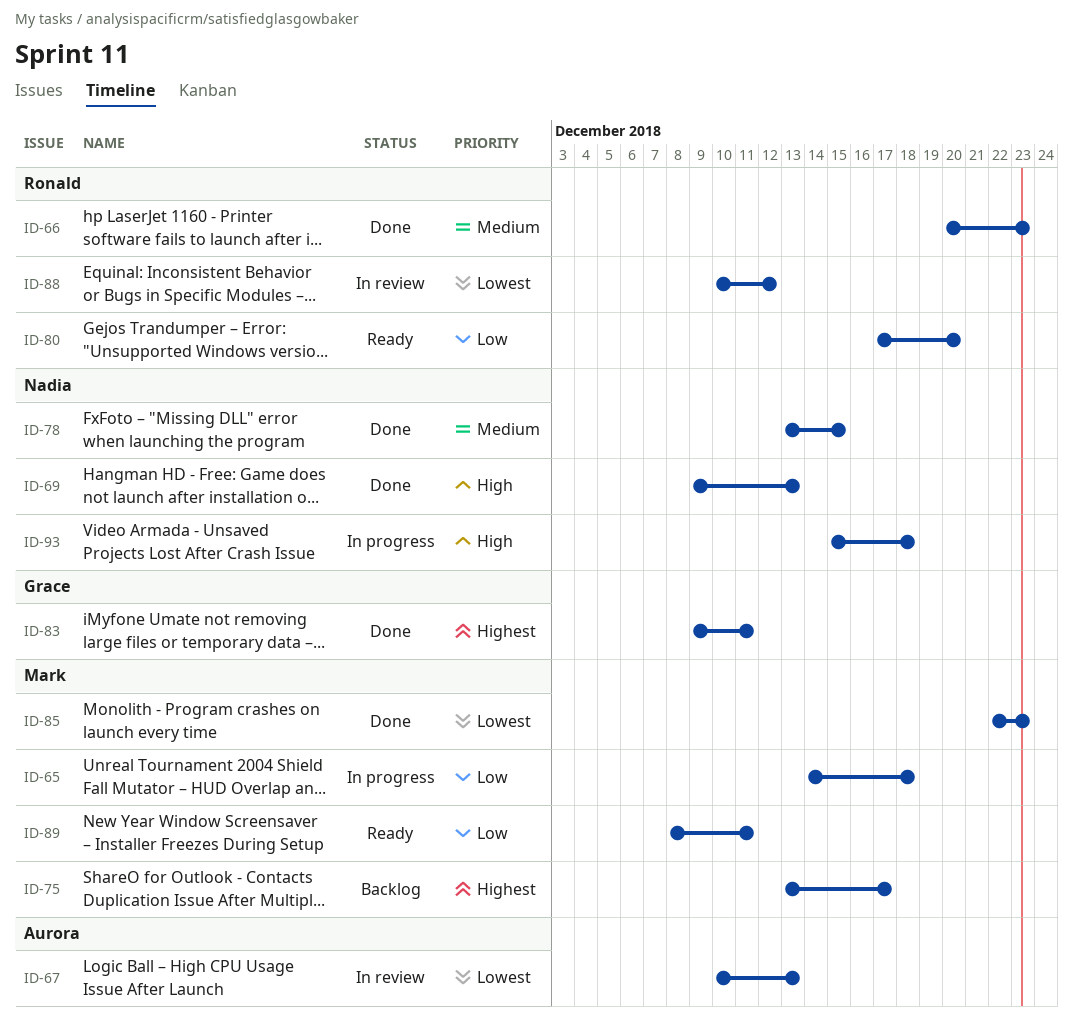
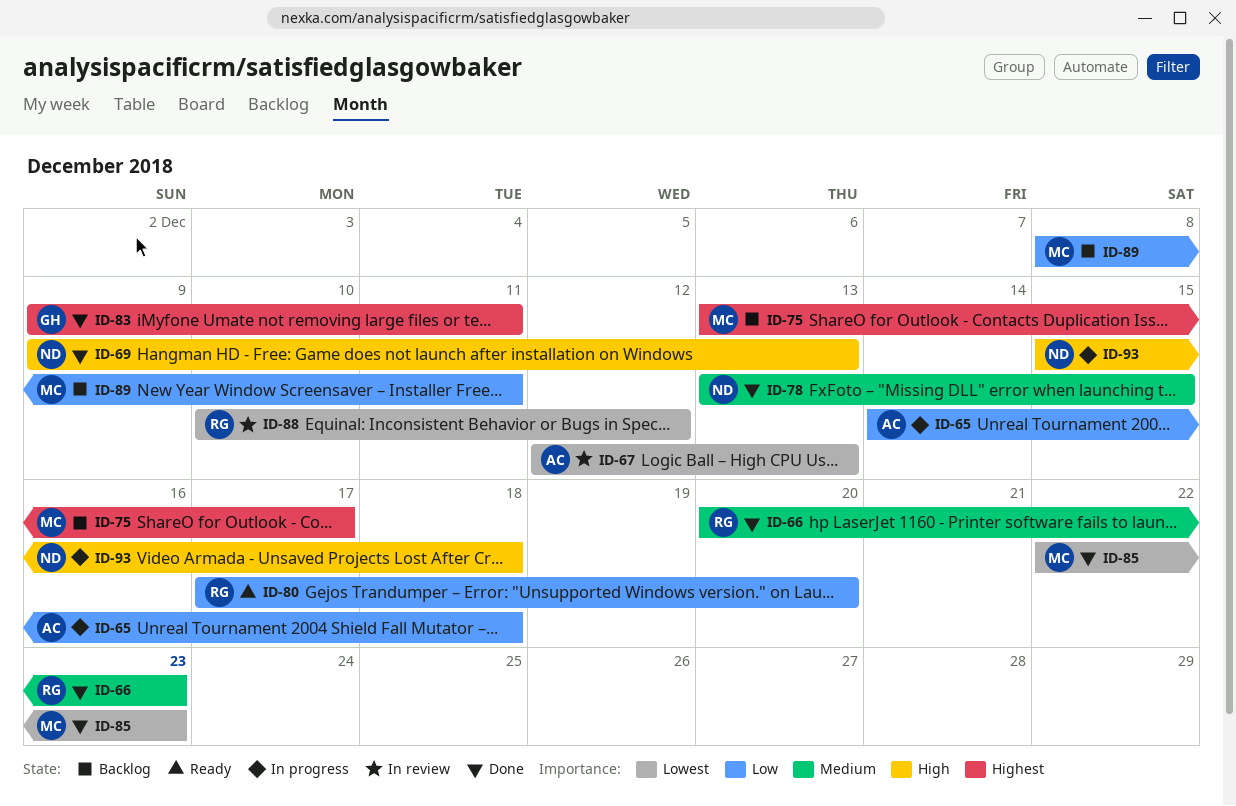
ID-65, owner: Mark -> Aurora
ID-67, start: Dec 10 -> Dec 12
ID-89, status: Ready -> Backlog

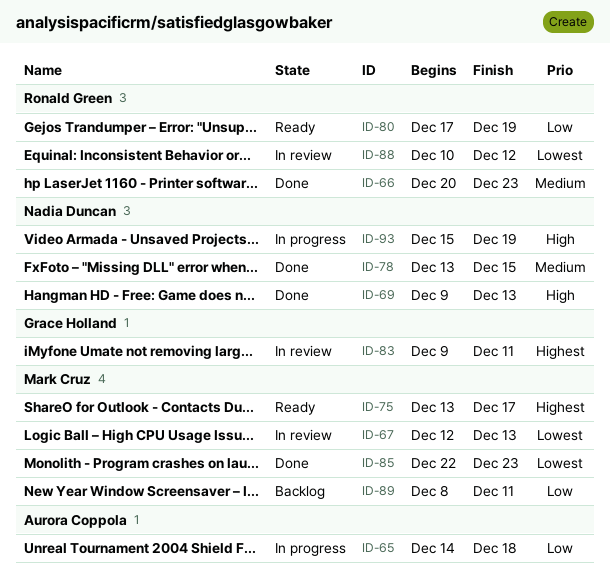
ID-67, owner: Aurora Coppola -> Mark Cruz
ID-75, status: Backlog -> Ready
ID-80, due: Dec 20 -> Dec 19
ID-83, status: Done -> In review
ID-93, due: Dec 18 -> Dec 19

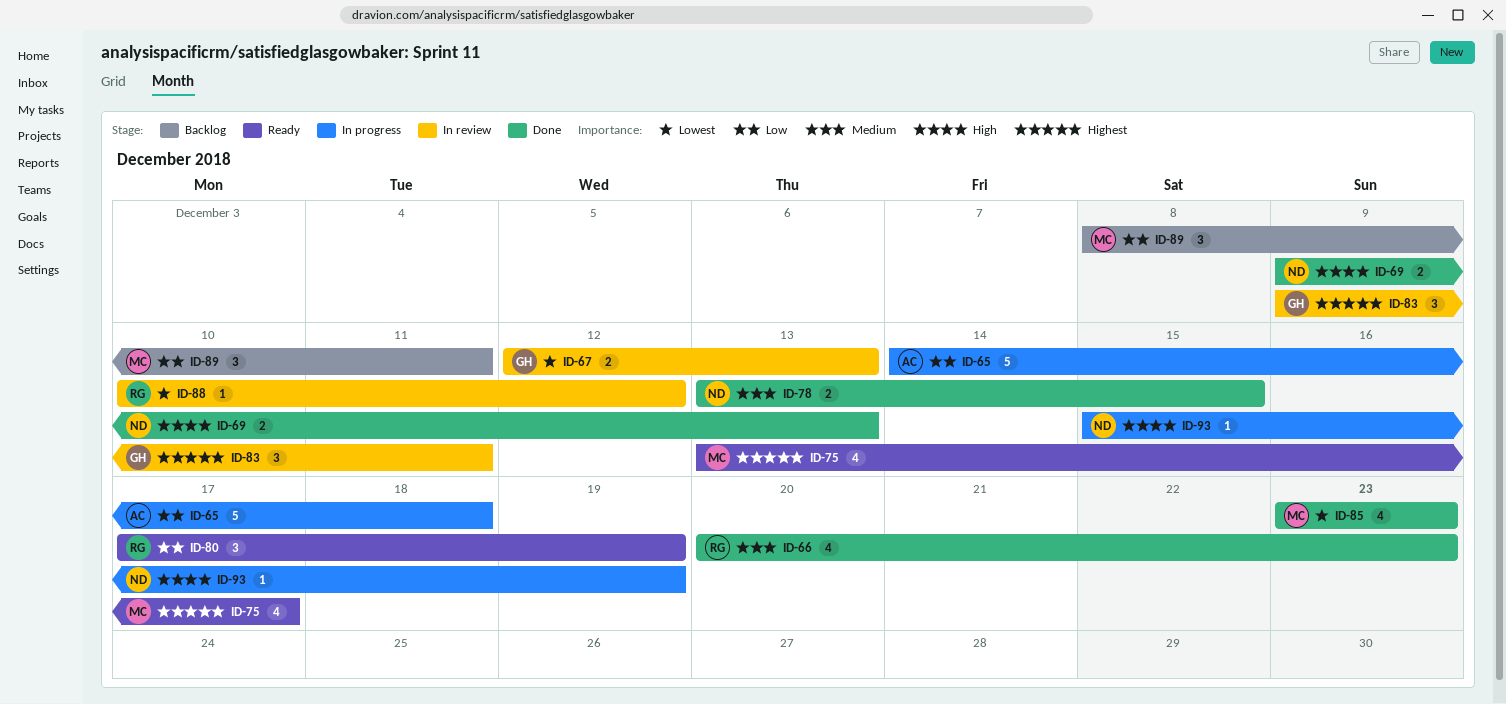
ID-67, owner: Mark Cruz -> Grace Holland
ID-85, start: Dec 22 -> Dec 23

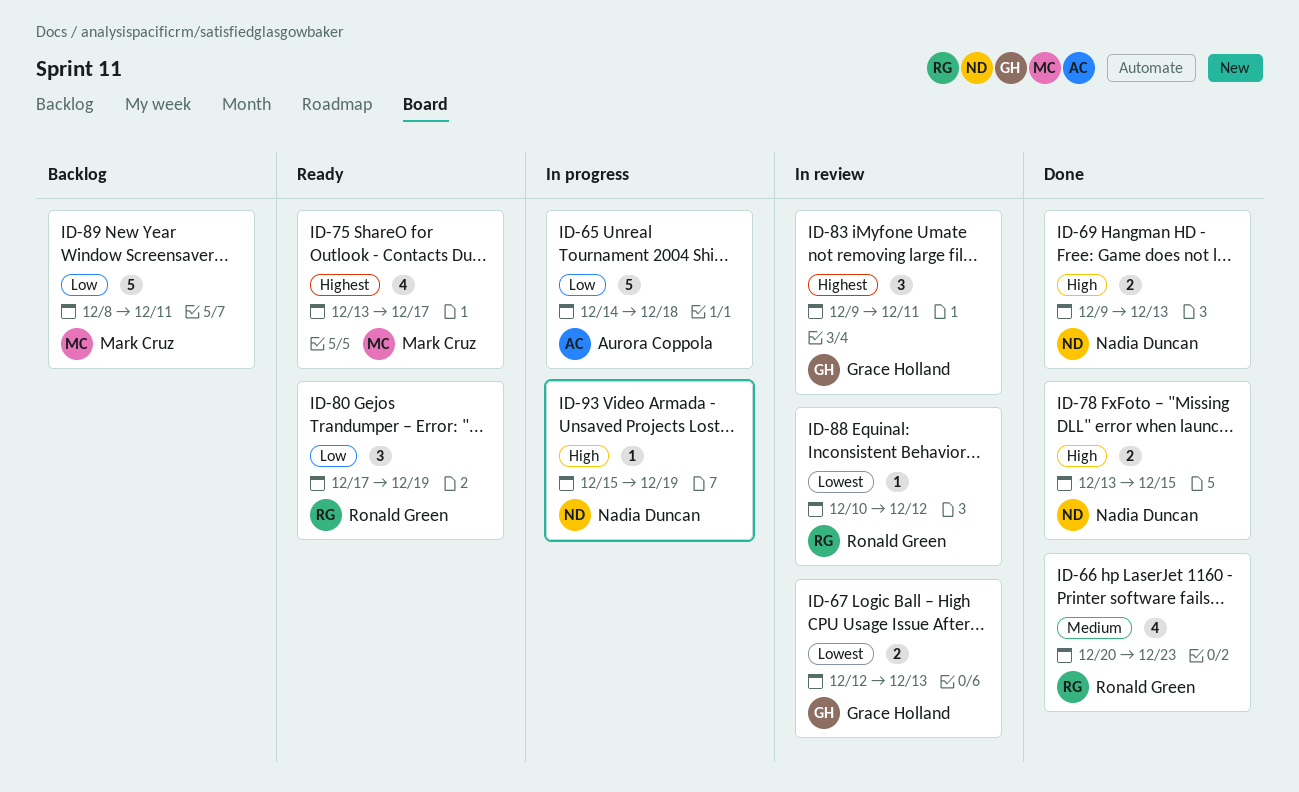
ID-78, priority: Medium -> High
ID-85: present -> none
ID-89, estimate: 3 -> 5

